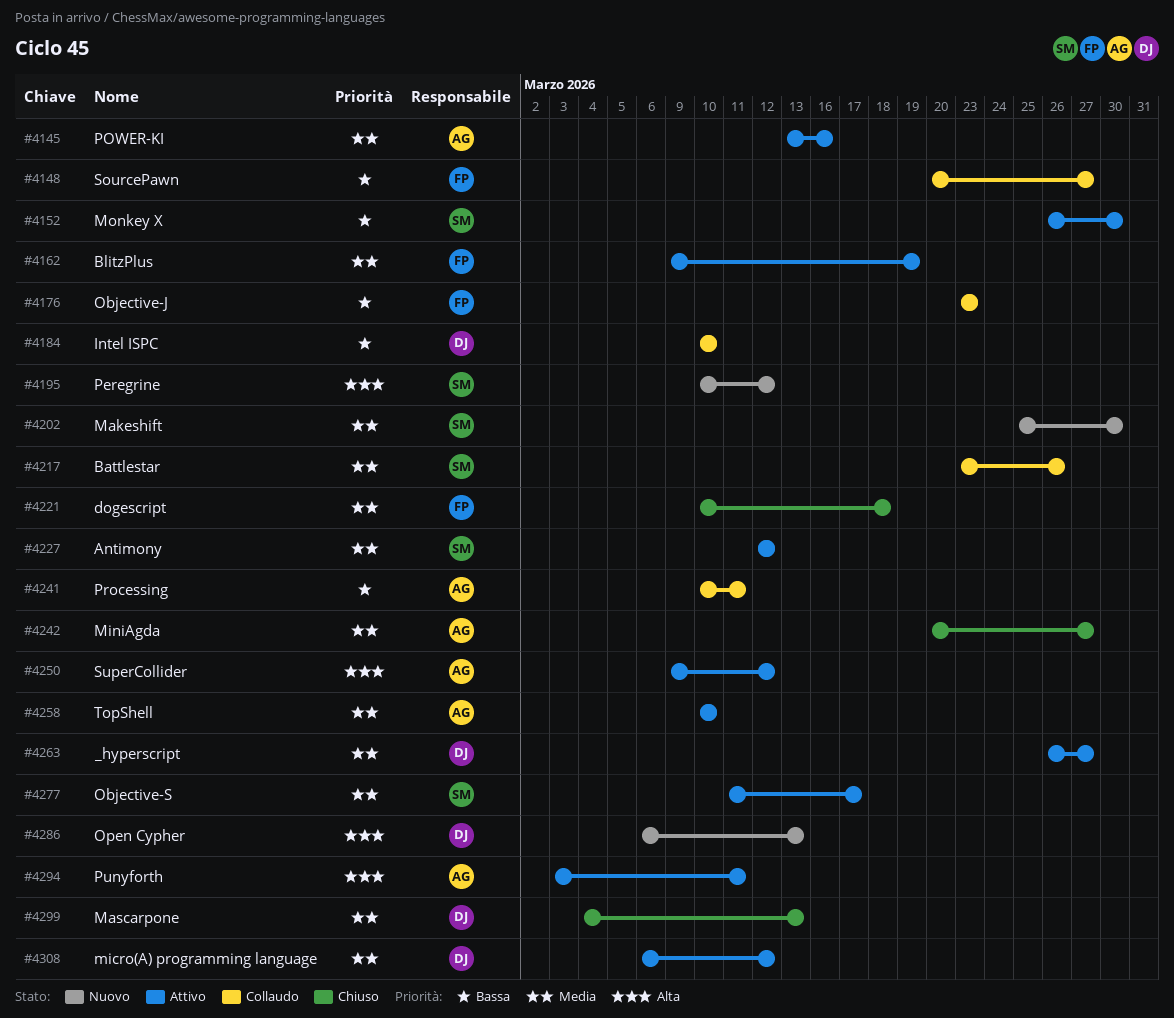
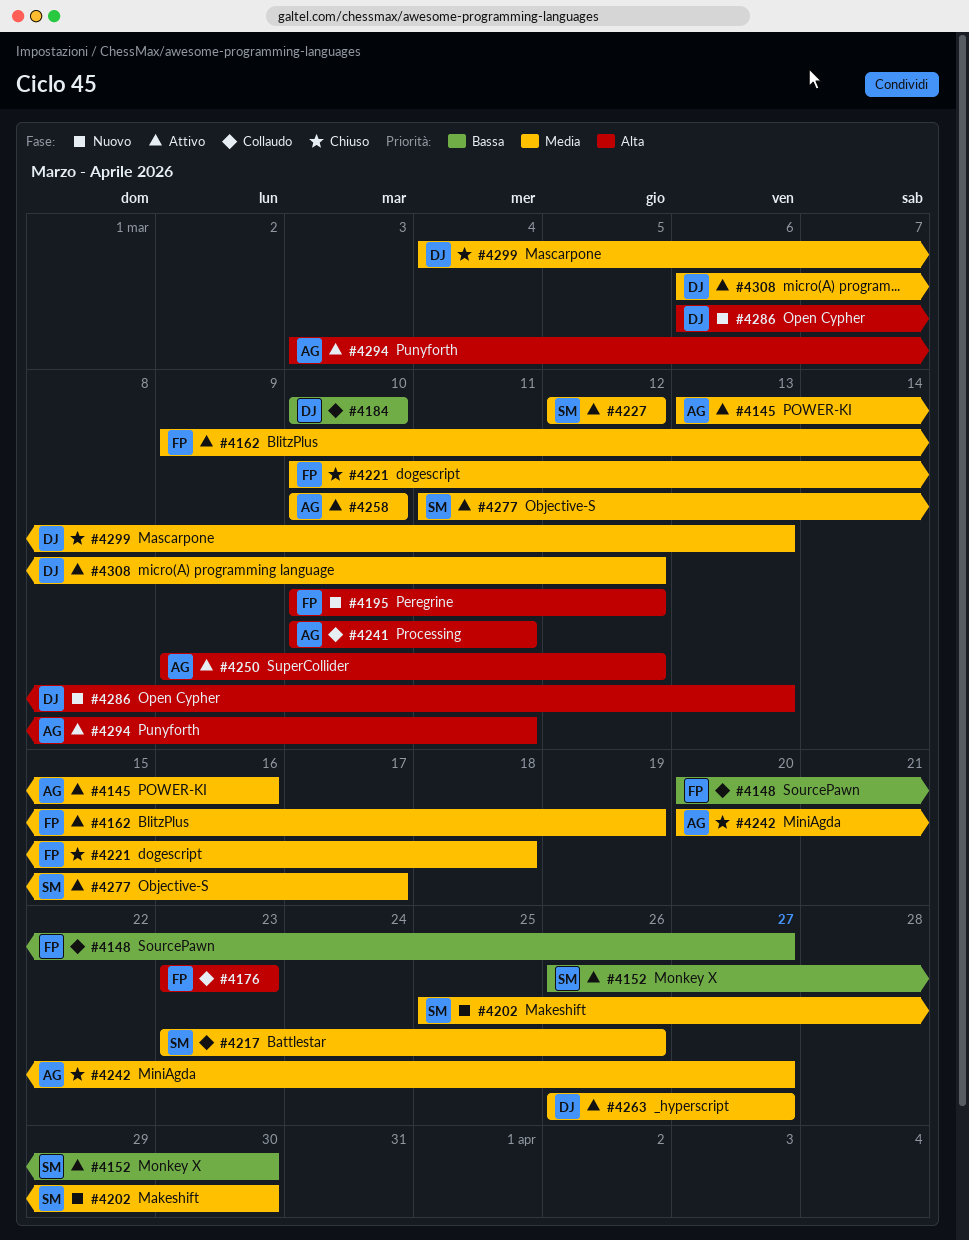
#4176, priority: Bassa -> Alta
#4195, owner: SM -> FP
#4241, priority: Bassa -> Alta

